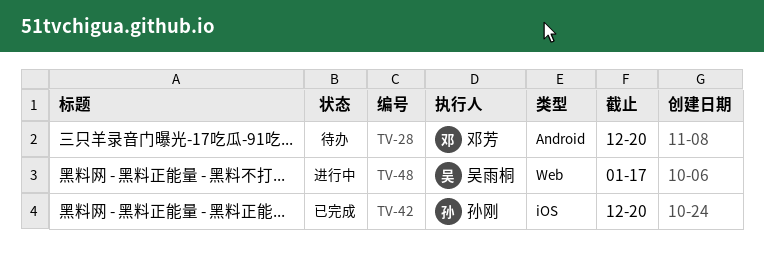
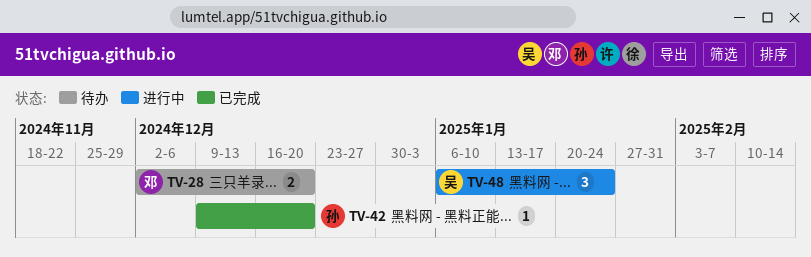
TV-48, due: Jan 17 -> Jan 24

